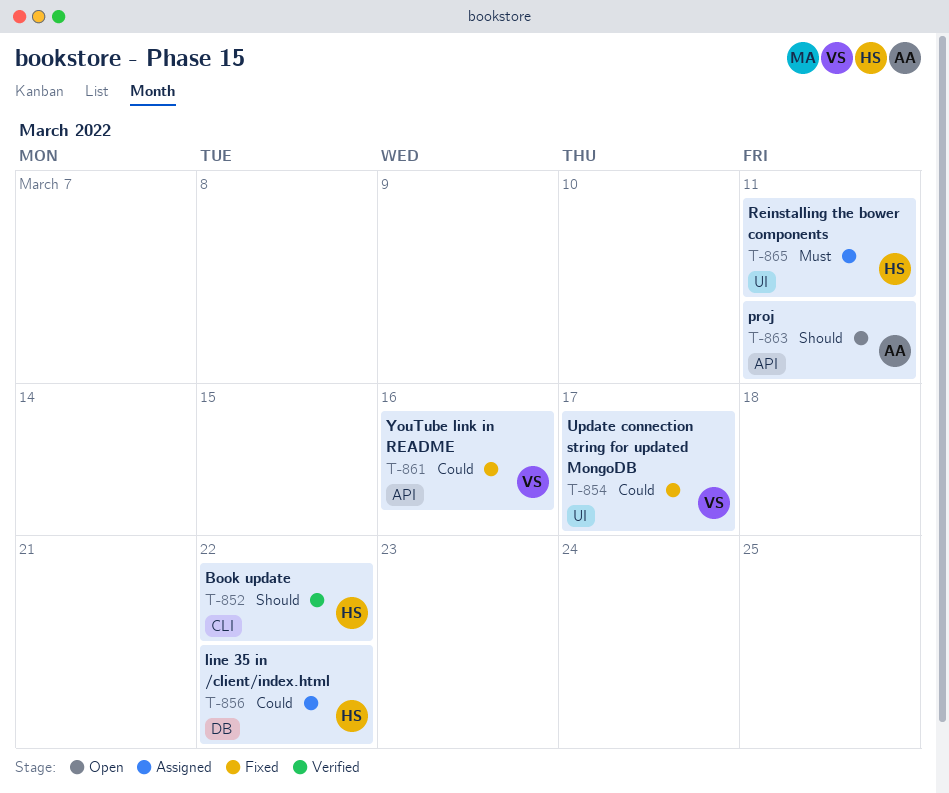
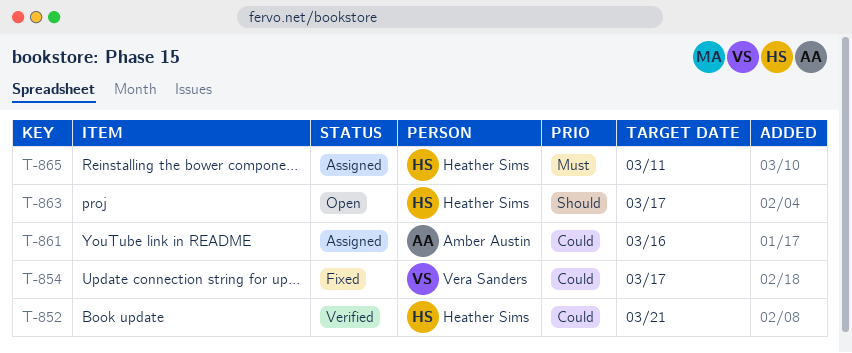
T-852, priority: Should -> Could
T-852, due: Mar 22 -> Mar 21
T-856: present -> none
T-861, status: Fixed -> Assigned
T-861, owner: Vera Sanders -> Amber Austin
T-863, owner: Amber Austin -> Heather Sims
T-863, due: Mar 11 -> Mar 17

